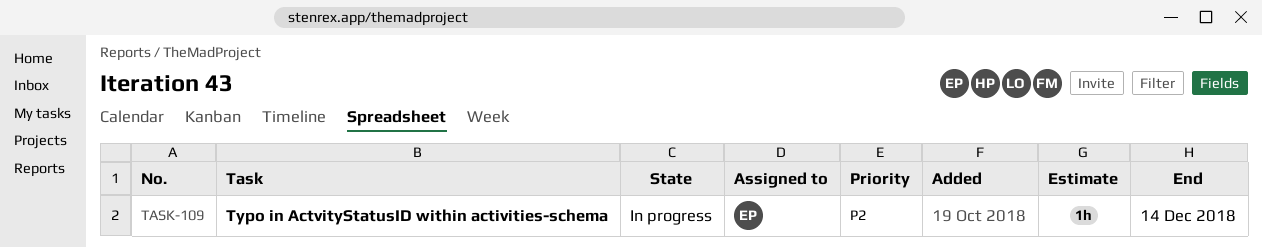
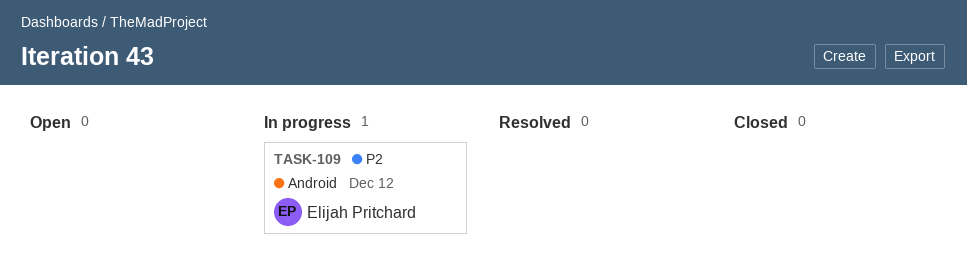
TASK-109, due: Dec 14 -> Dec 12

